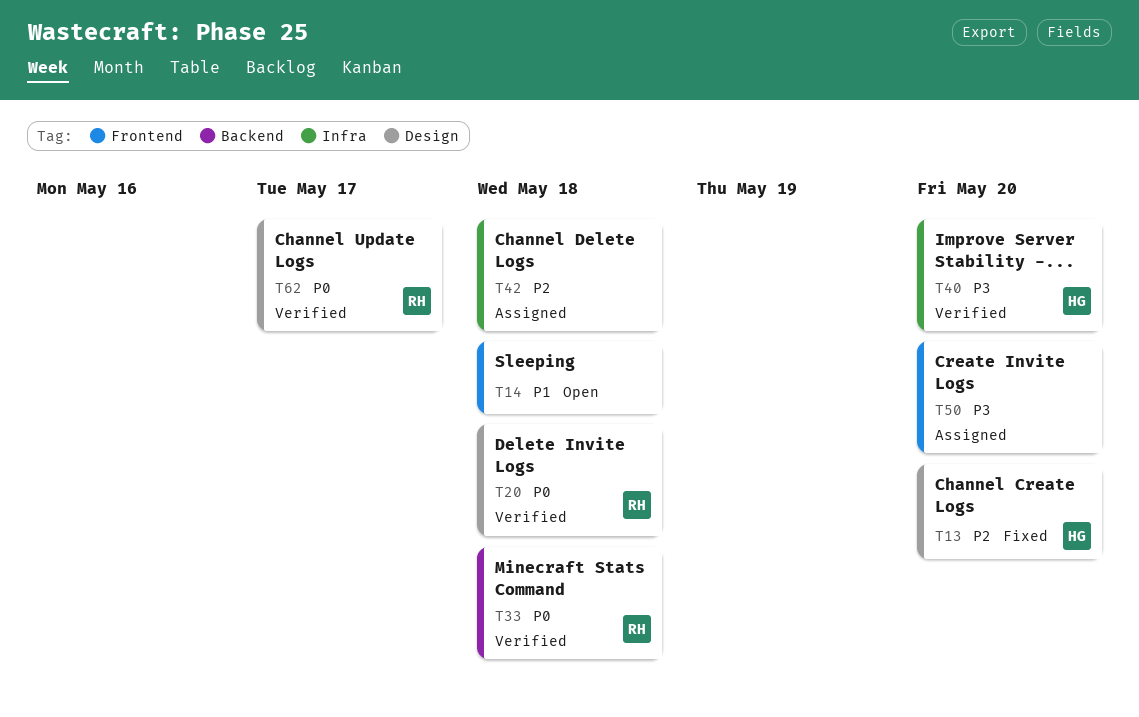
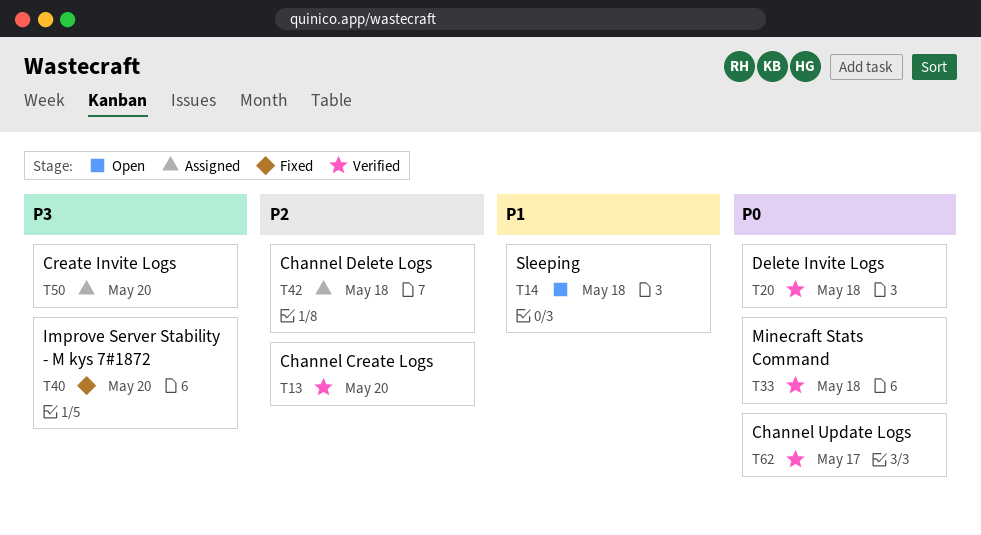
T13, status: Fixed -> Verified
T40, status: Verified -> Fixed

